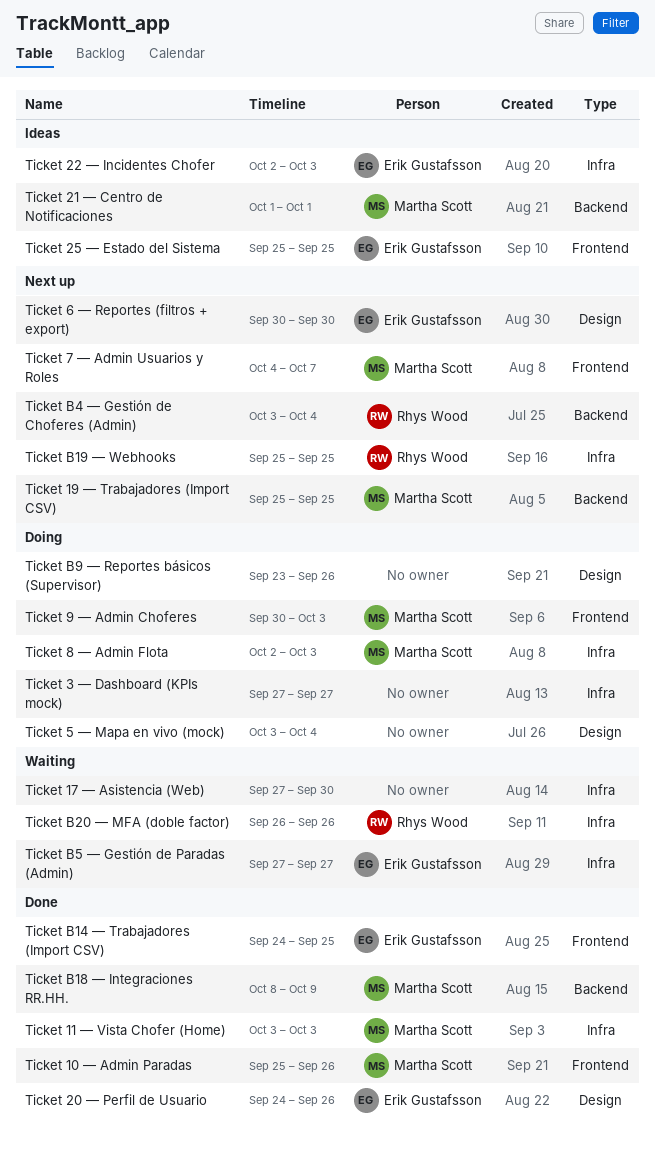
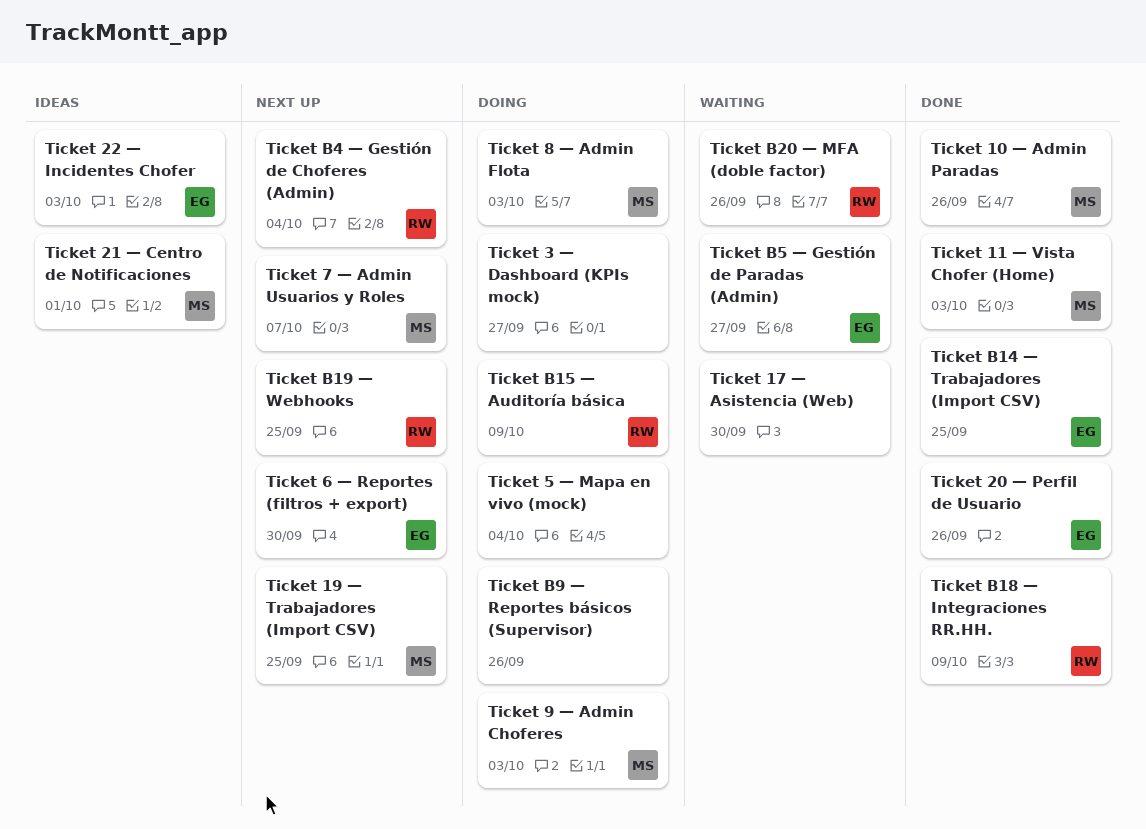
Ticket 25 — Estado del Sistema: present -> none
Ticket B15 — Auditoría básica: none -> present
Ticket B18 — Integraciones RR.HH., owner: Martha Scott -> Rhys Wood

